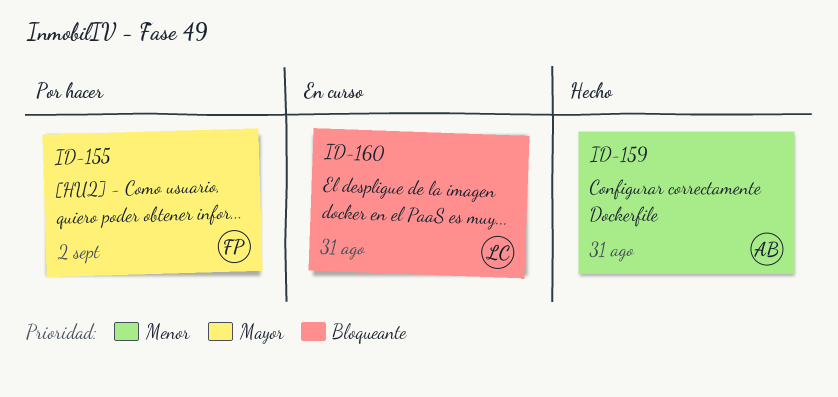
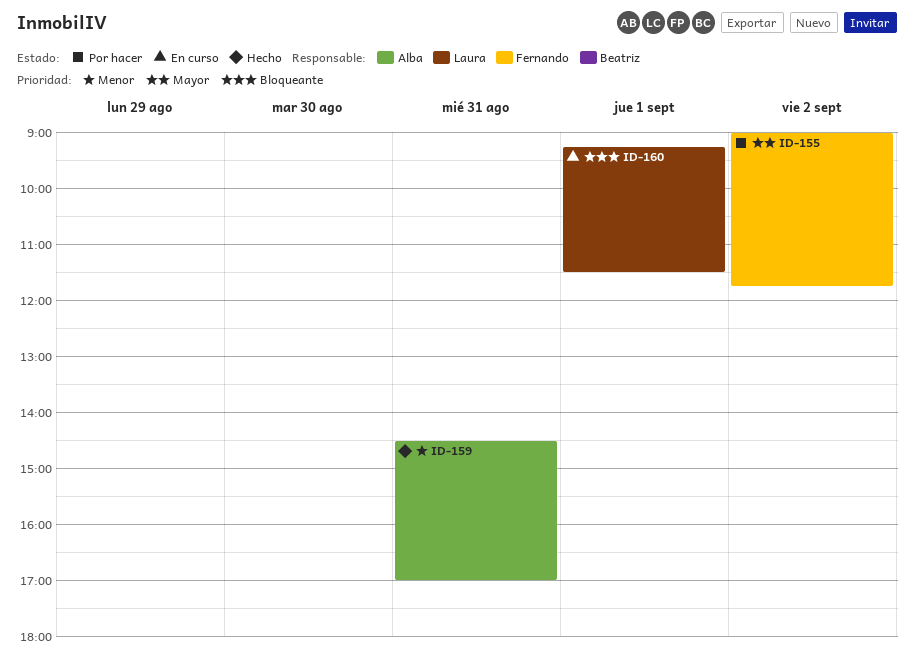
ID-160, day: Aug 31 -> Sep 1

